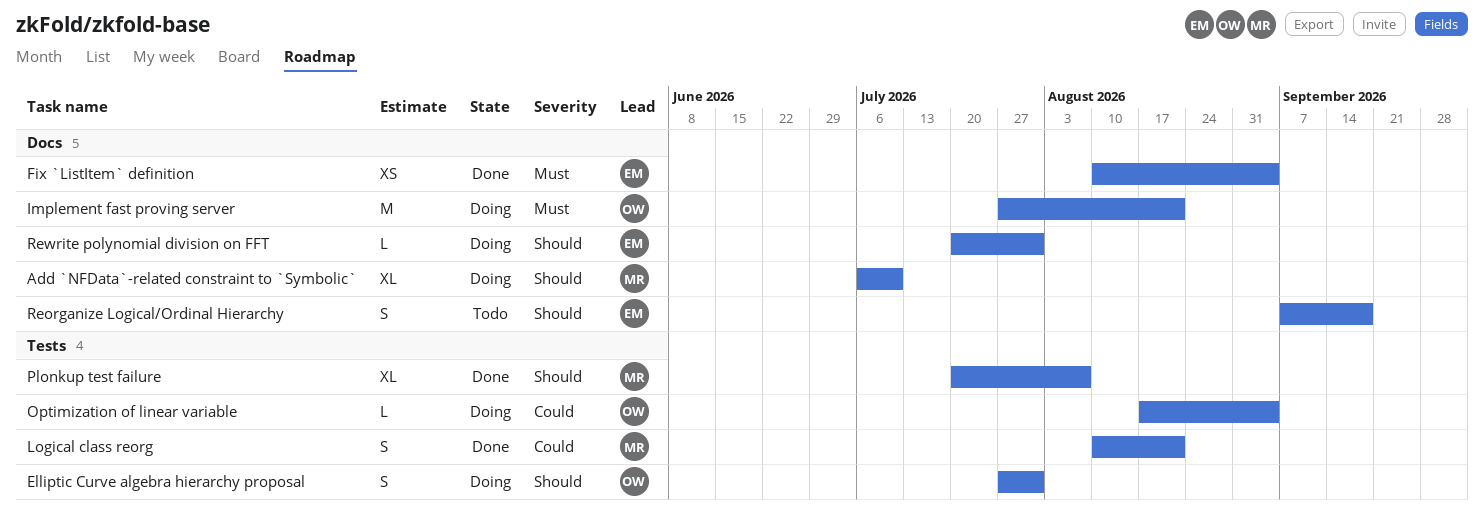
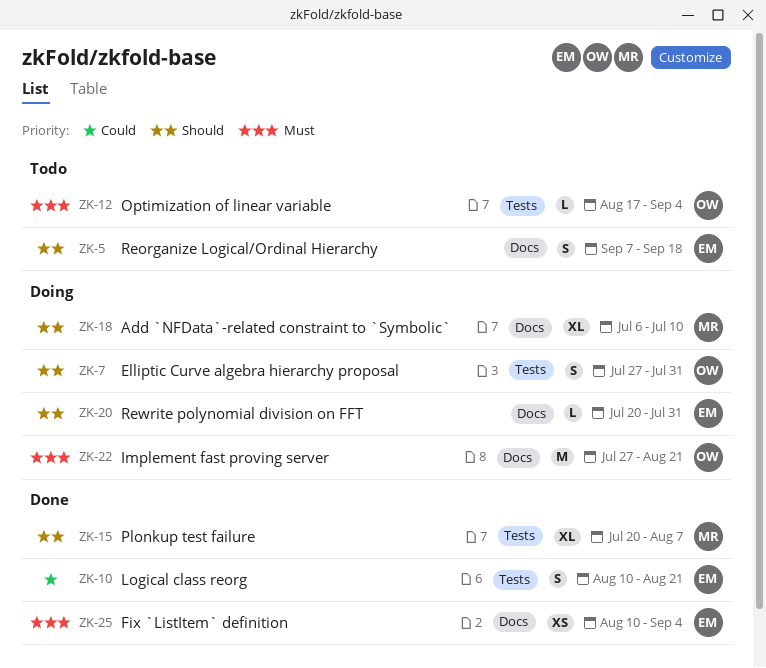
Logical class reorg, owner: MR -> EM
Optimization of linear variable, status: Doing -> Todo
Optimization of linear variable, priority: Could -> Must

